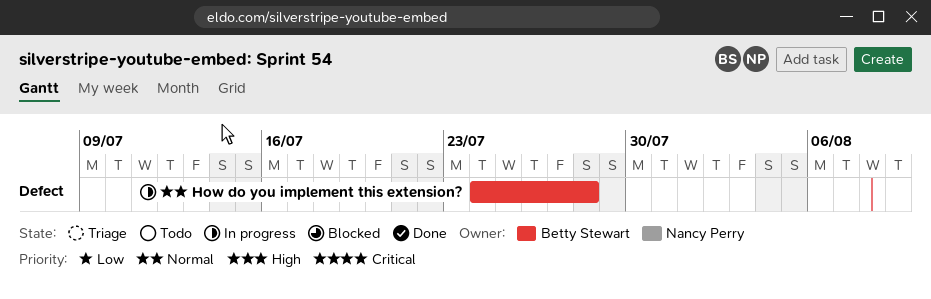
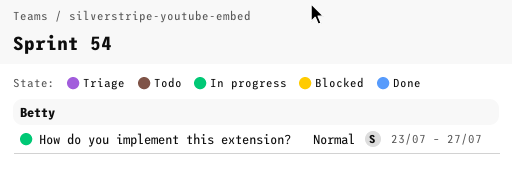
How do you implement this extension?, start: Jul 24 -> Jul 23
How do you implement this extension?, due: Jul 28 -> Jul 27

